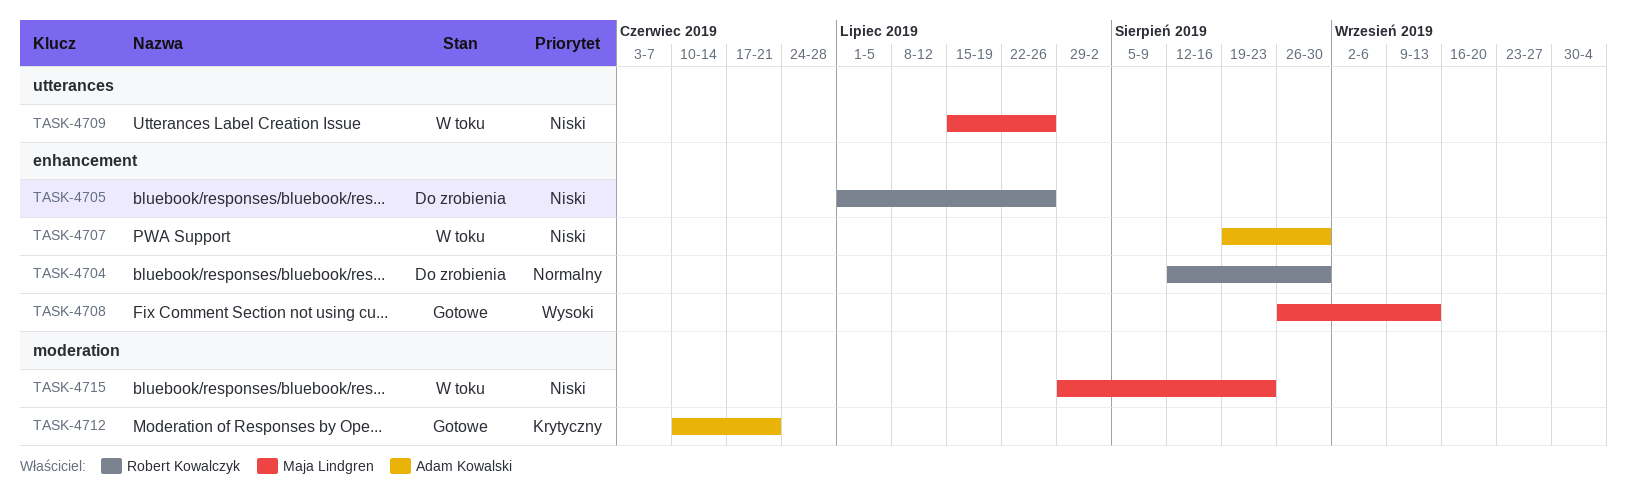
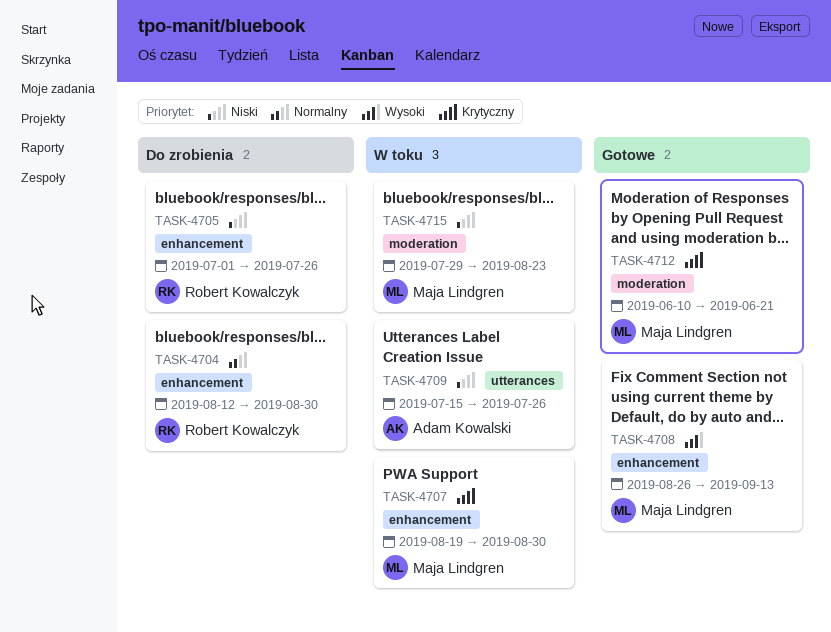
TASK-4707, owner: Adam Kowalski -> Maja Lindgren
TASK-4707, priority: Niski -> Krytyczny
TASK-4709, owner: Maja Lindgren -> Adam Kowalski
TASK-4712, owner: Adam Kowalski -> Maja Lindgren

